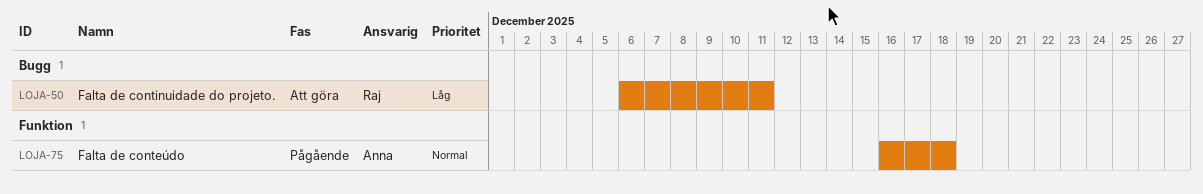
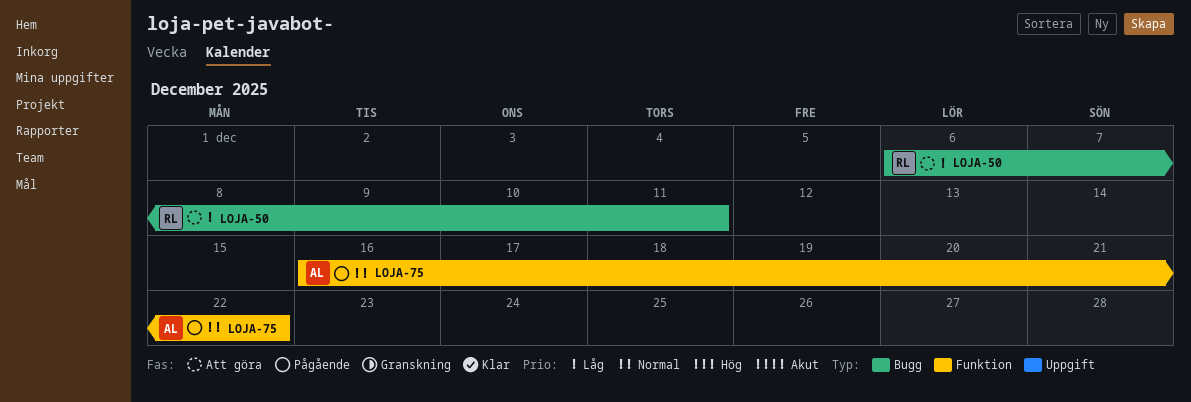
LOJA-75, due: Dec 18 -> Dec 22

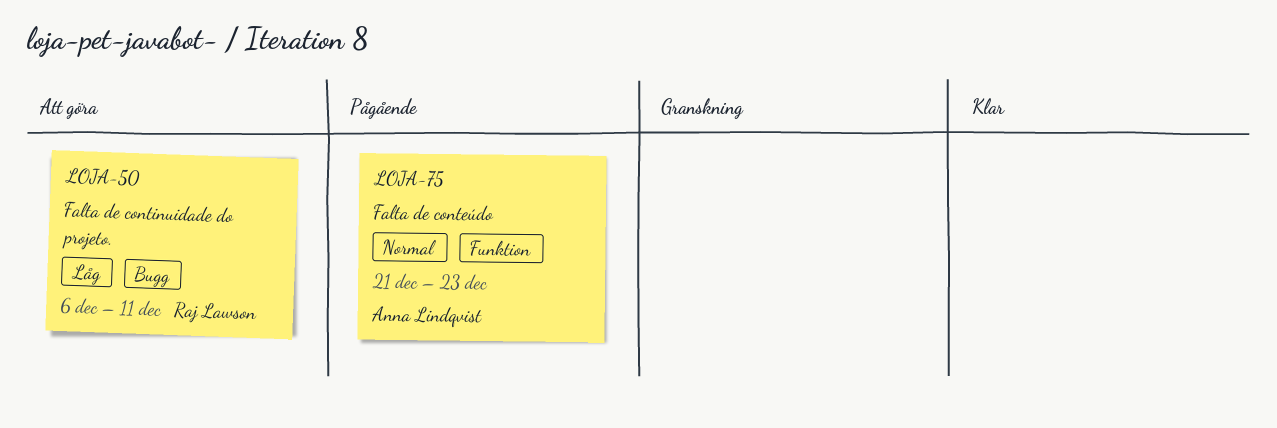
LOJA-75, start: Dec 16 -> Dec 21
LOJA-75, due: Dec 22 -> Dec 23

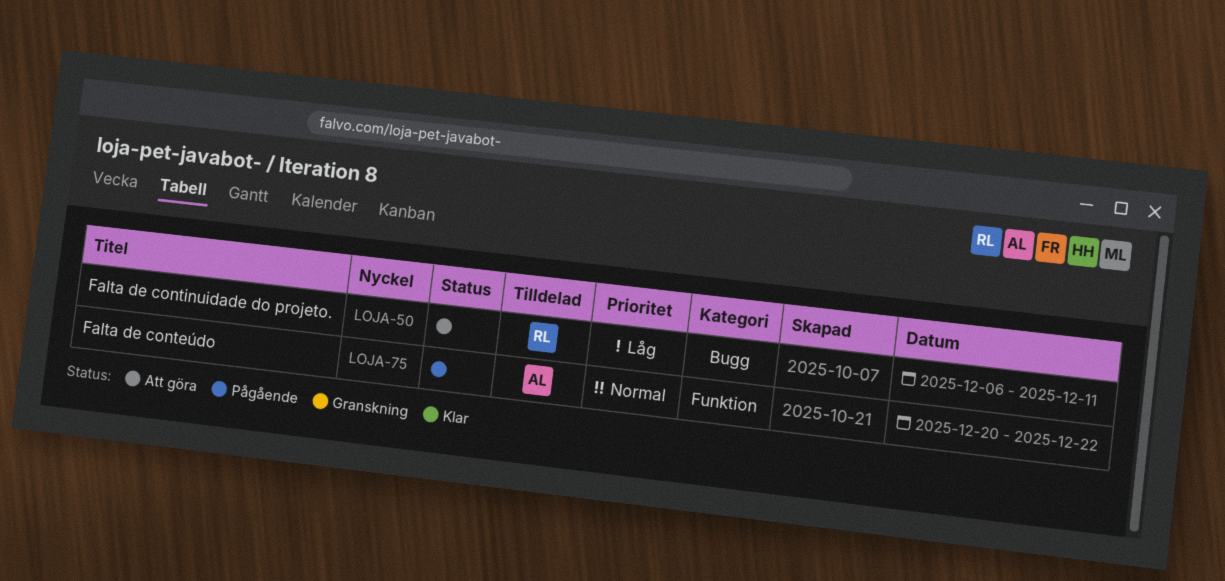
LOJA-75, start: Dec 21 -> Dec 20
LOJA-75, due: Dec 23 -> Dec 22

